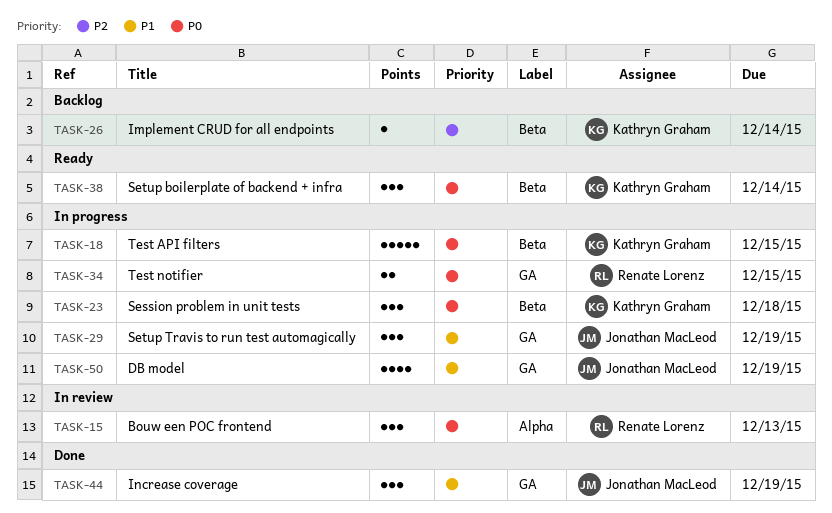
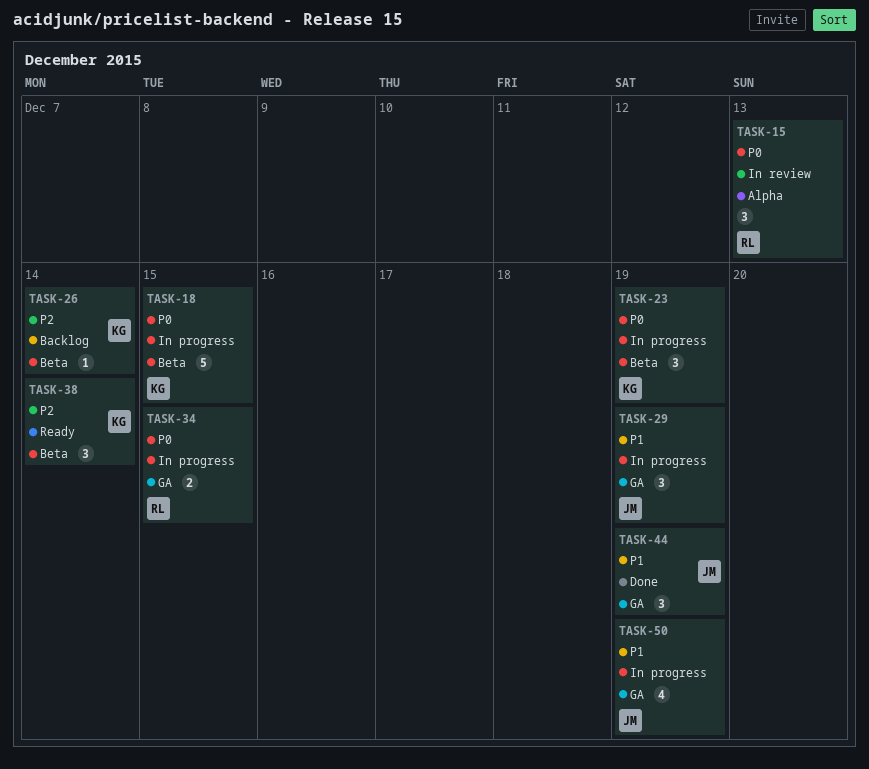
TASK-23, due: Dec 18 -> Dec 19
TASK-38, priority: P0 -> P2

